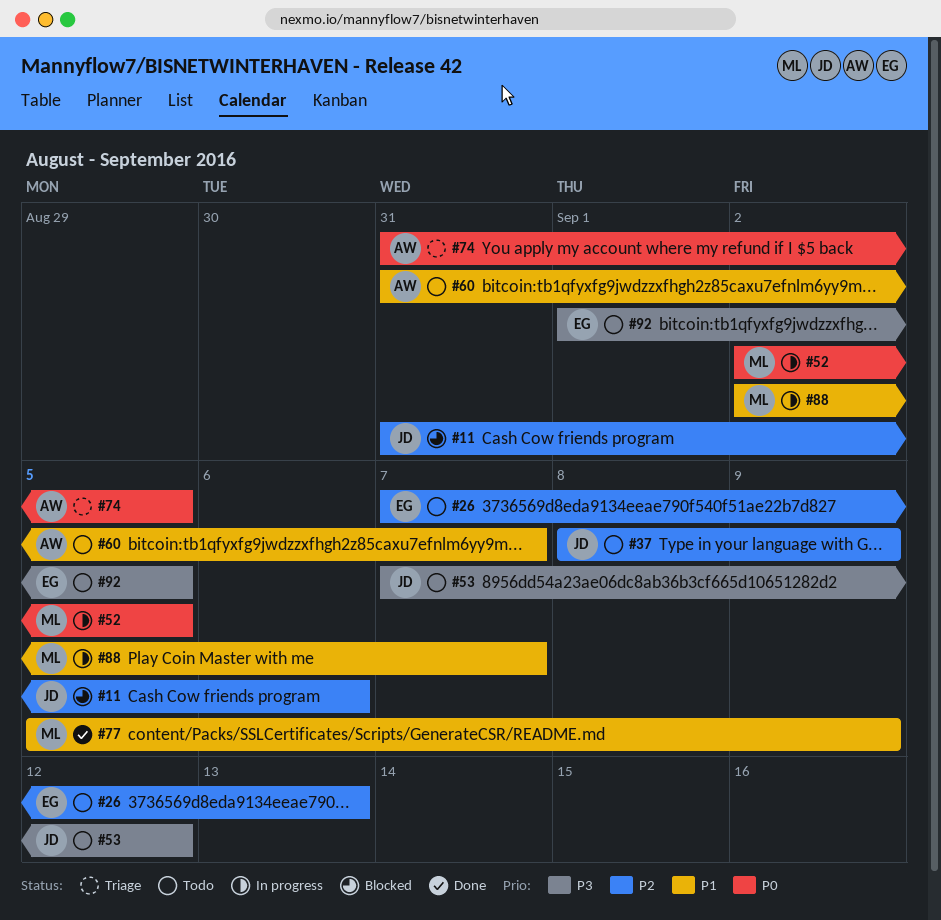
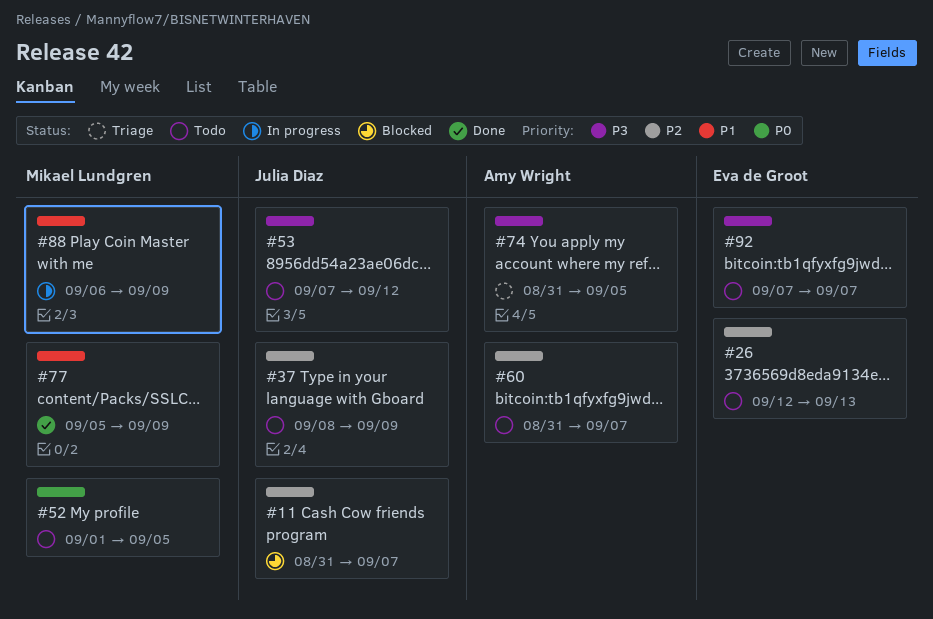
#11, due: Sep 6 -> Sep 7
#26, start: Sep 7 -> Sep 12
#52, status: In progress -> Todo
#52, start: Sep 2 -> Sep 1
#60, priority: P1 -> P2
#74, priority: P0 -> P3
#88, start: Sep 2 -> Sep 6
#88, due: Sep 7 -> Sep 9
#92, start: Sep 1 -> Sep 7
#92, due: Sep 5 -> Sep 7

